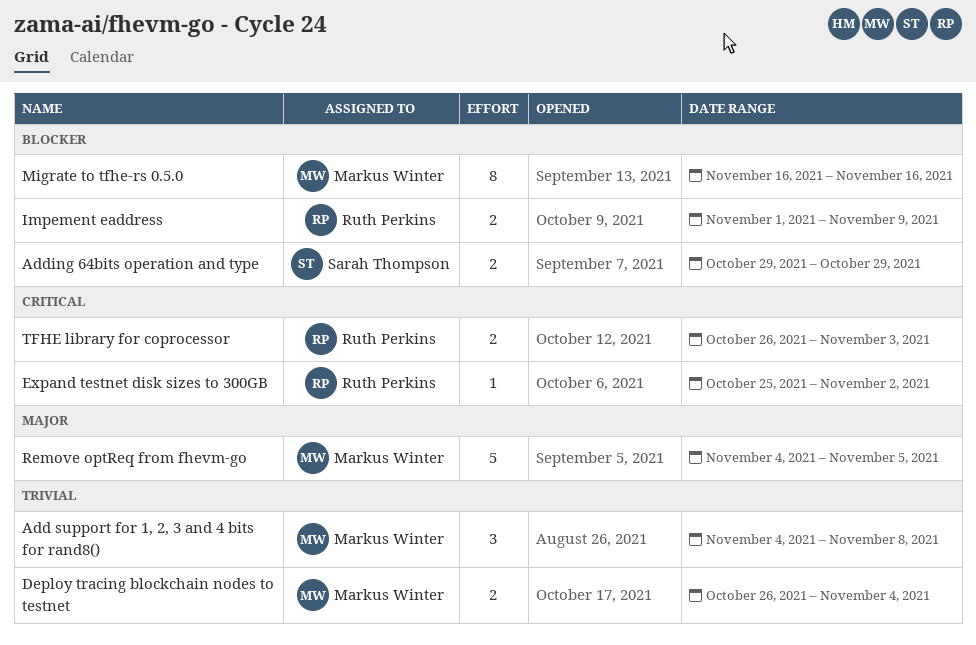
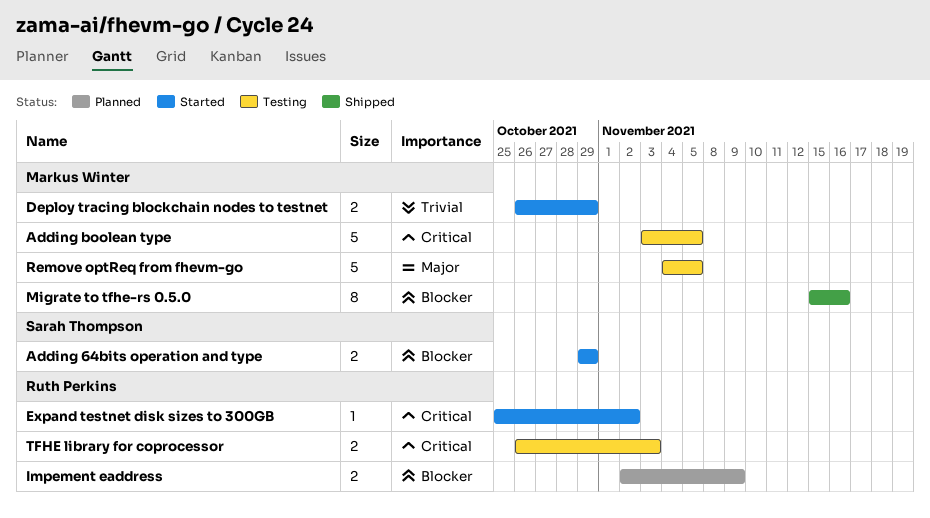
Add support for 1, 2, 3 and 4 bits for rand8(): present -> none
Adding boolean type: none -> present
Deploy tracing blockchain nodes to testnet, due: Nov 4 -> Oct 29
Impement eaddress, start: Nov 1 -> Nov 2
Migrate to tfhe-rs 0.5.0, start: Nov 16 -> Nov 15

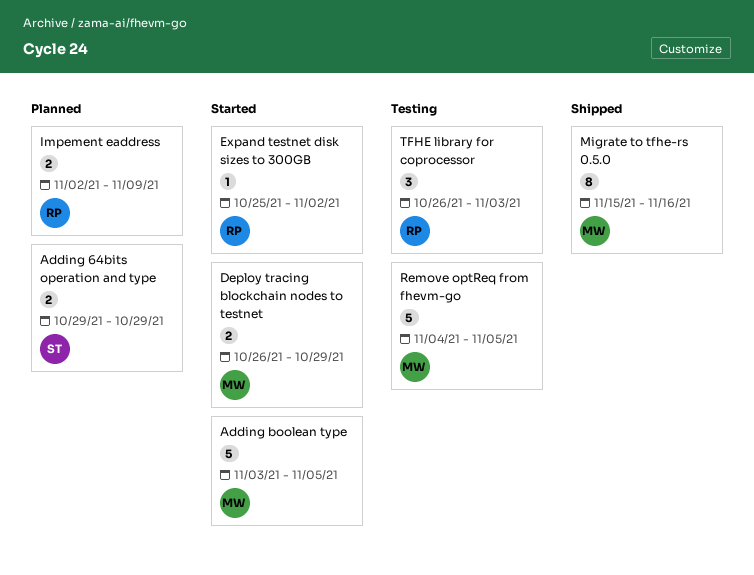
Adding 64bits operation and type, status: Started -> Planned
Adding boolean type, status: Testing -> Started
TFHE library for coprocessor, estimate: 2 -> 3

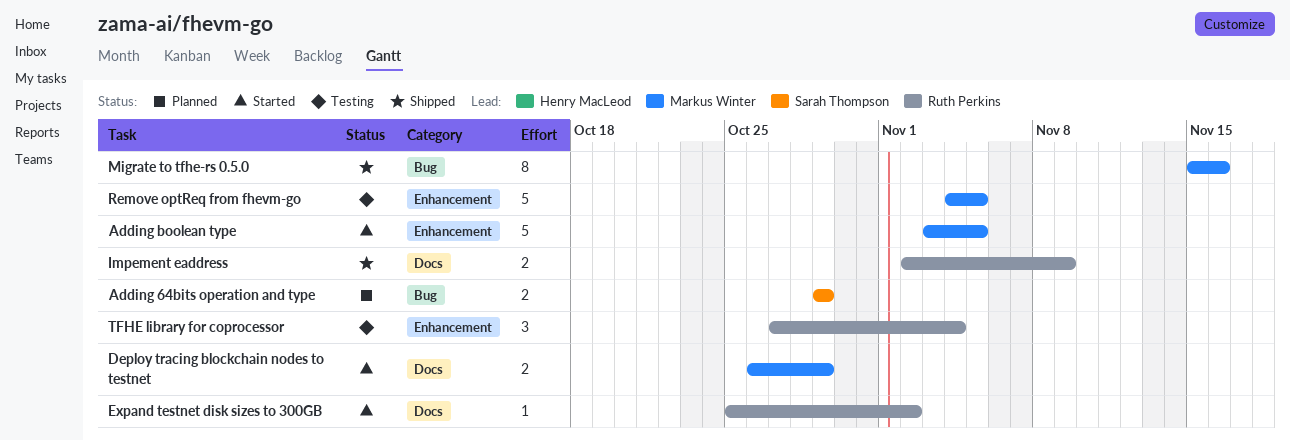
Impement eaddress, status: Planned -> Shipped
TFHE library for coprocessor, start: Oct 26 -> Oct 27
TFHE library for coprocessor, due: Nov 3 -> Nov 4

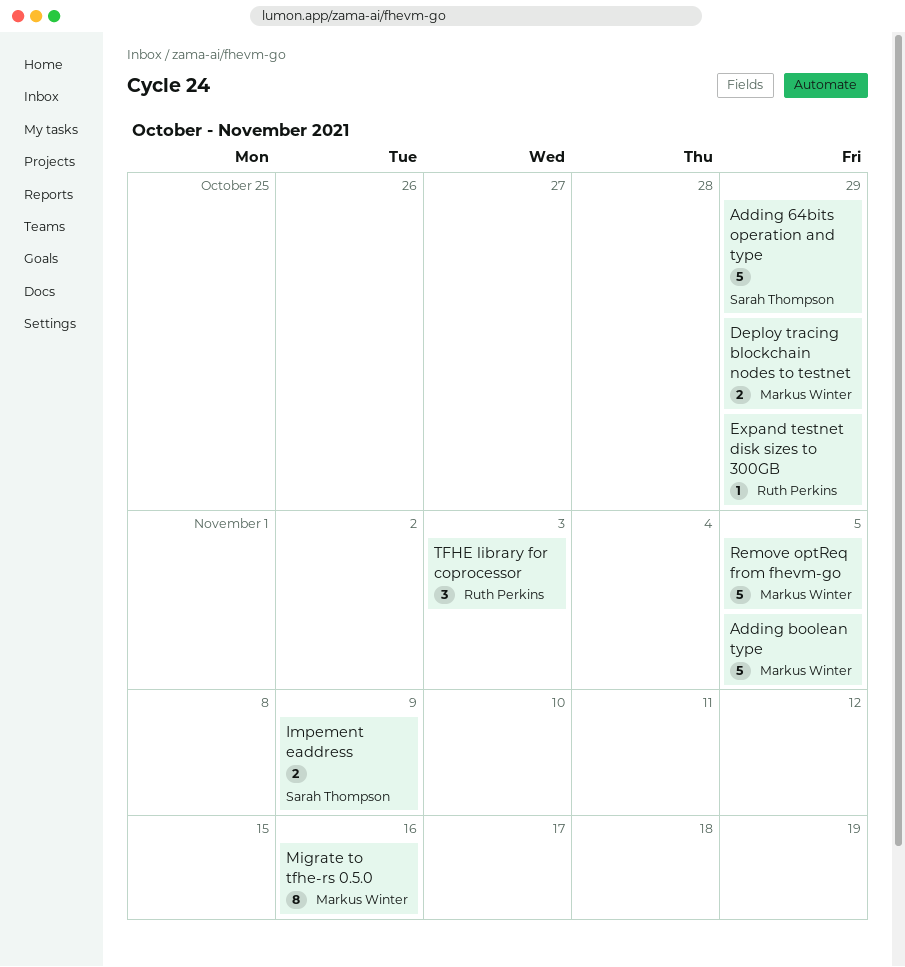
Adding 64bits operation and type, estimate: 2 -> 5
Expand testnet disk sizes to 300GB, due: Nov 2 -> Oct 29
Impement eaddress, owner: Ruth Perkins -> Sarah Thompson
TFHE library for coprocessor, due: Nov 4 -> Nov 3

